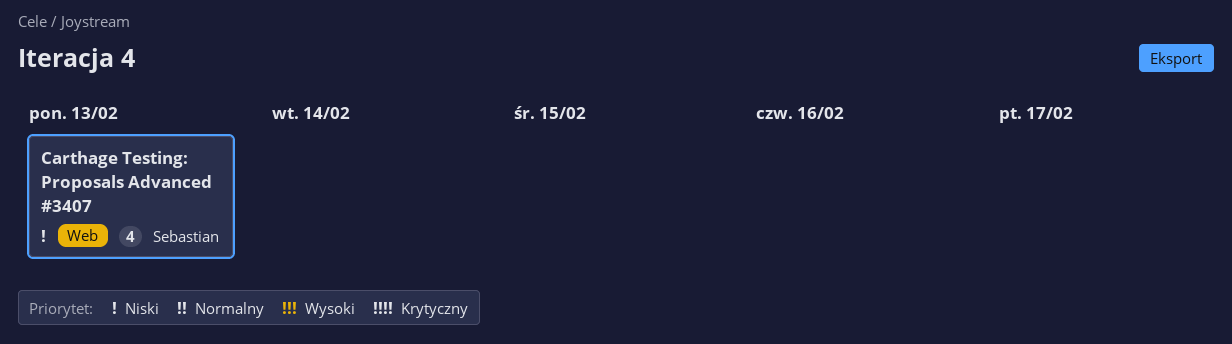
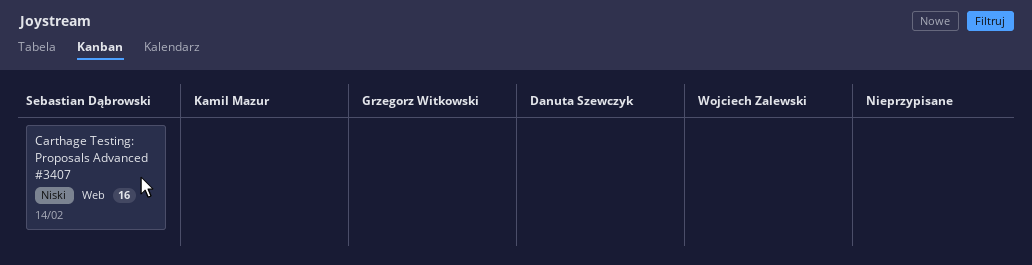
Carthage Testing: Proposals Advanced #3407, estimate: 4 -> 16
Carthage Testing: Proposals Advanced #3407, due: Feb 13 -> Feb 14

